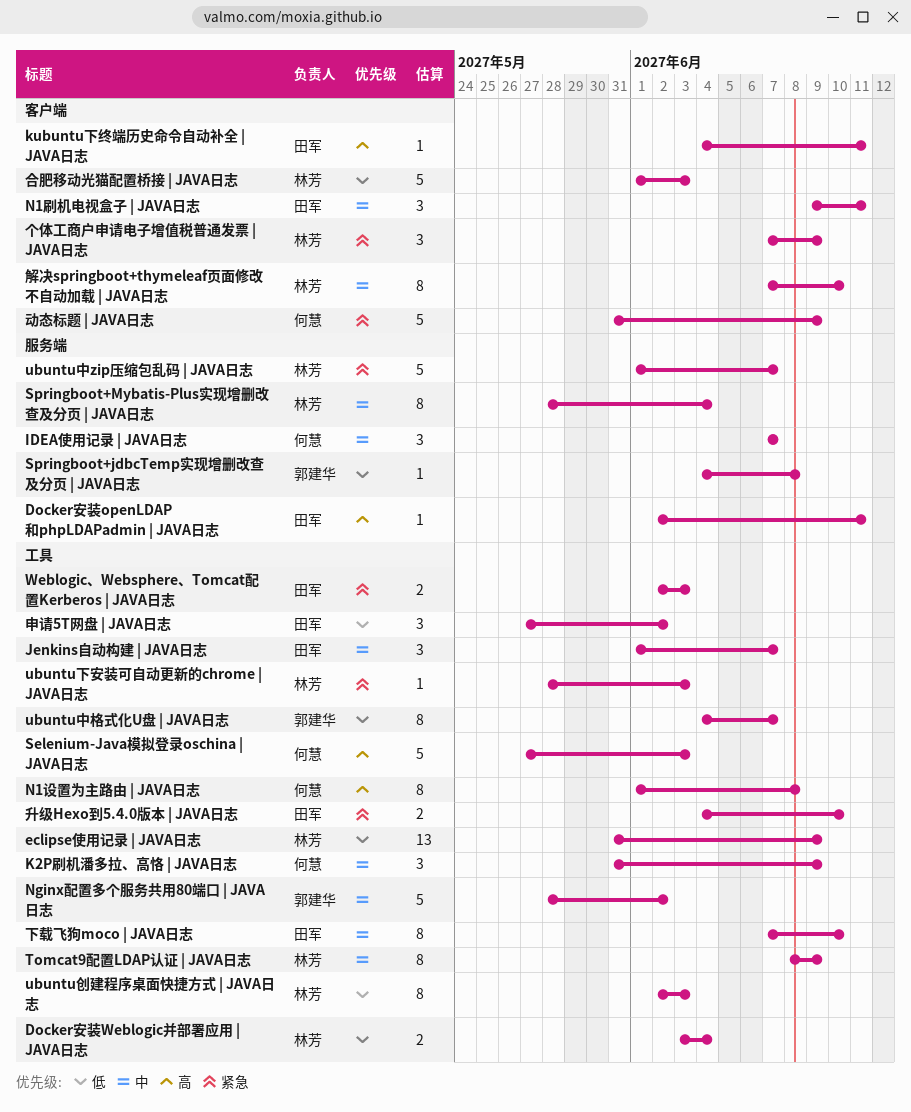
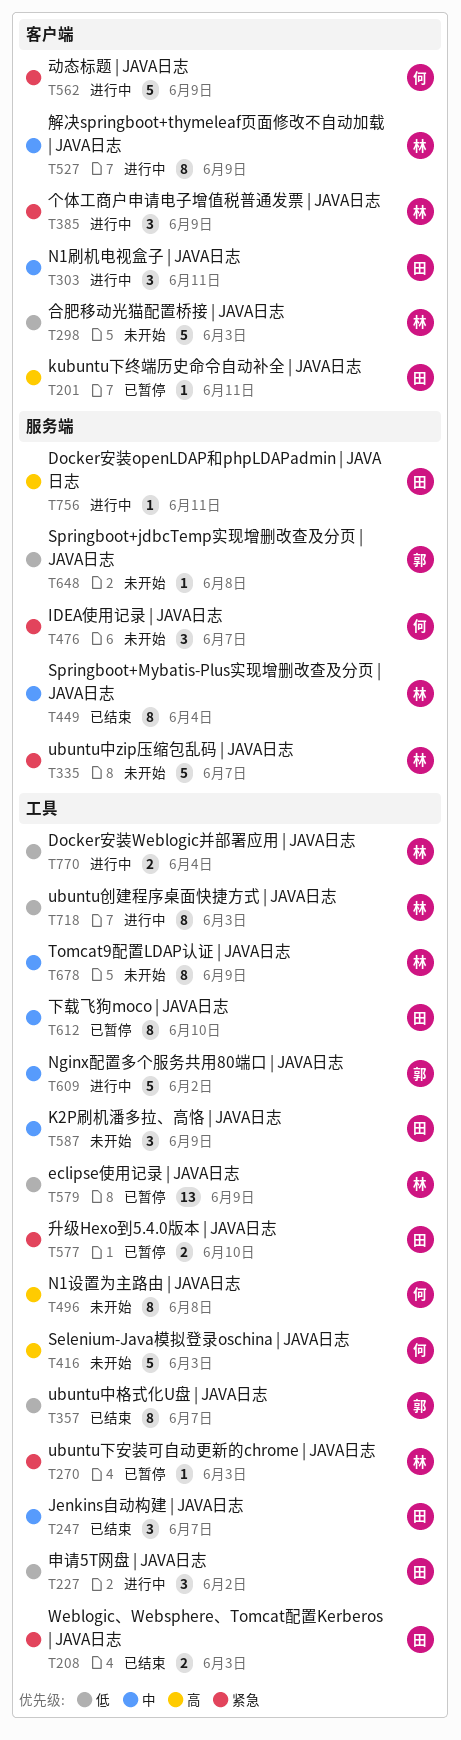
IDEA使用记录 | JAVA日志, priority: 中 -> 紧急
K2P刷机潘多拉、高恪 | JAVA日志, owner: 何慧 -> 田军
解决springboot+thymeleaf页面修改不自动加载 | JAVA日志, due: Jun 10 -> Jun 9

